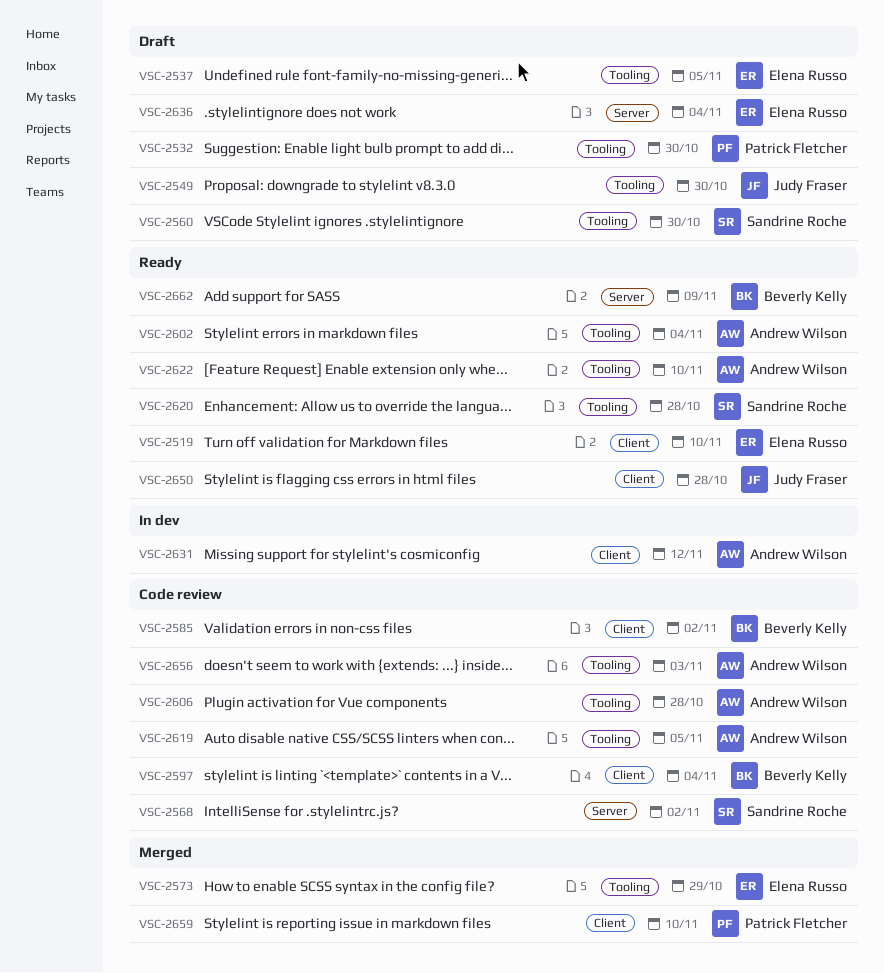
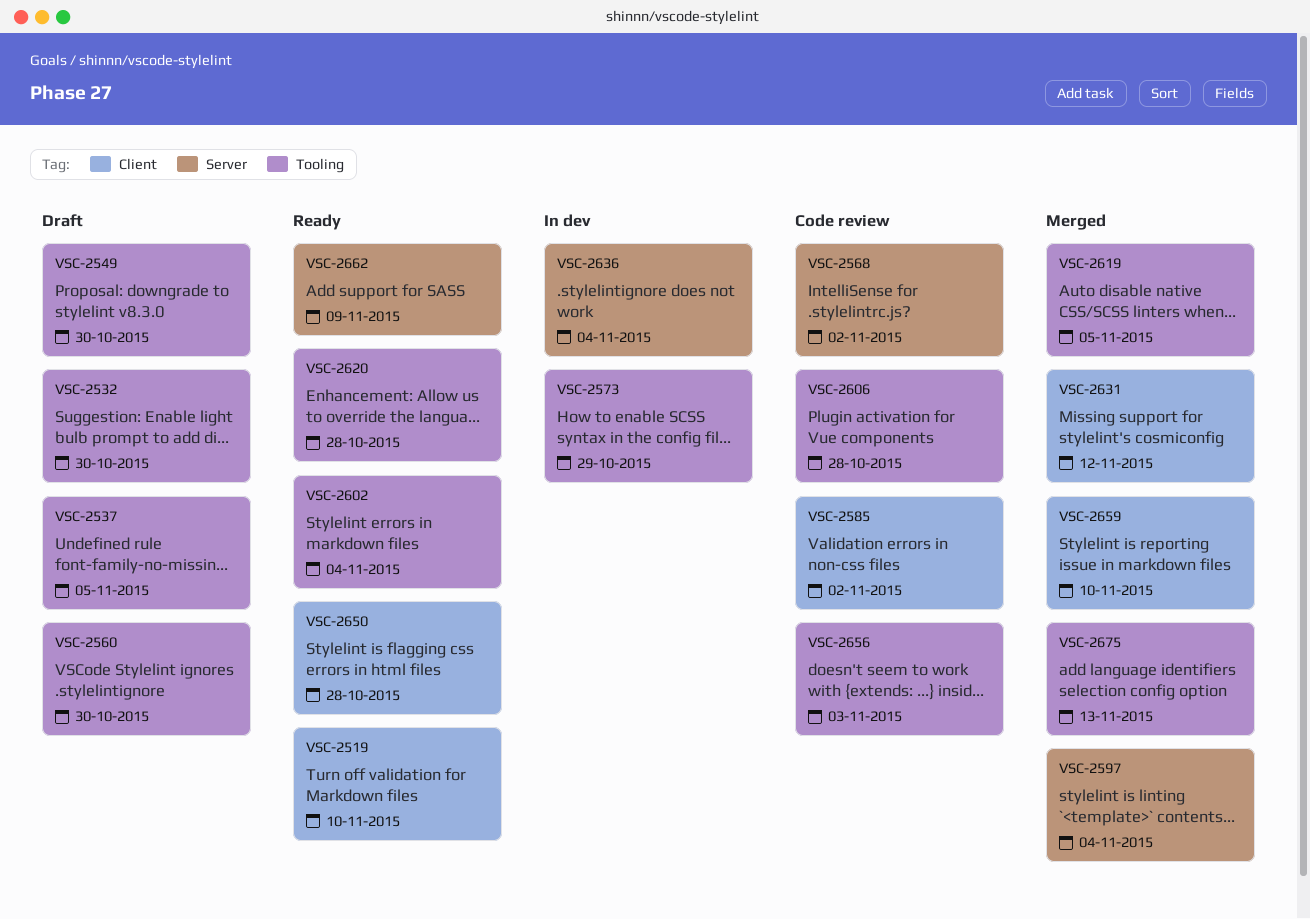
VSC-2573, status: Merged -> In dev
VSC-2597, status: Code review -> Merged
VSC-2597, label: Client -> Server
VSC-2619, status: Code review -> Merged
VSC-2622: present -> none
VSC-2631, status: In dev -> Merged
VSC-2636, status: Draft -> In dev
VSC-2675: none -> present

